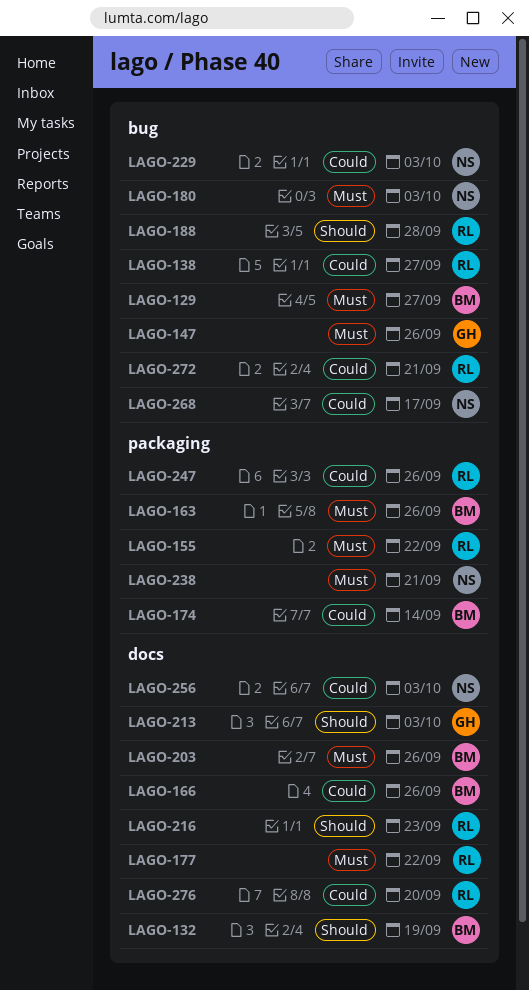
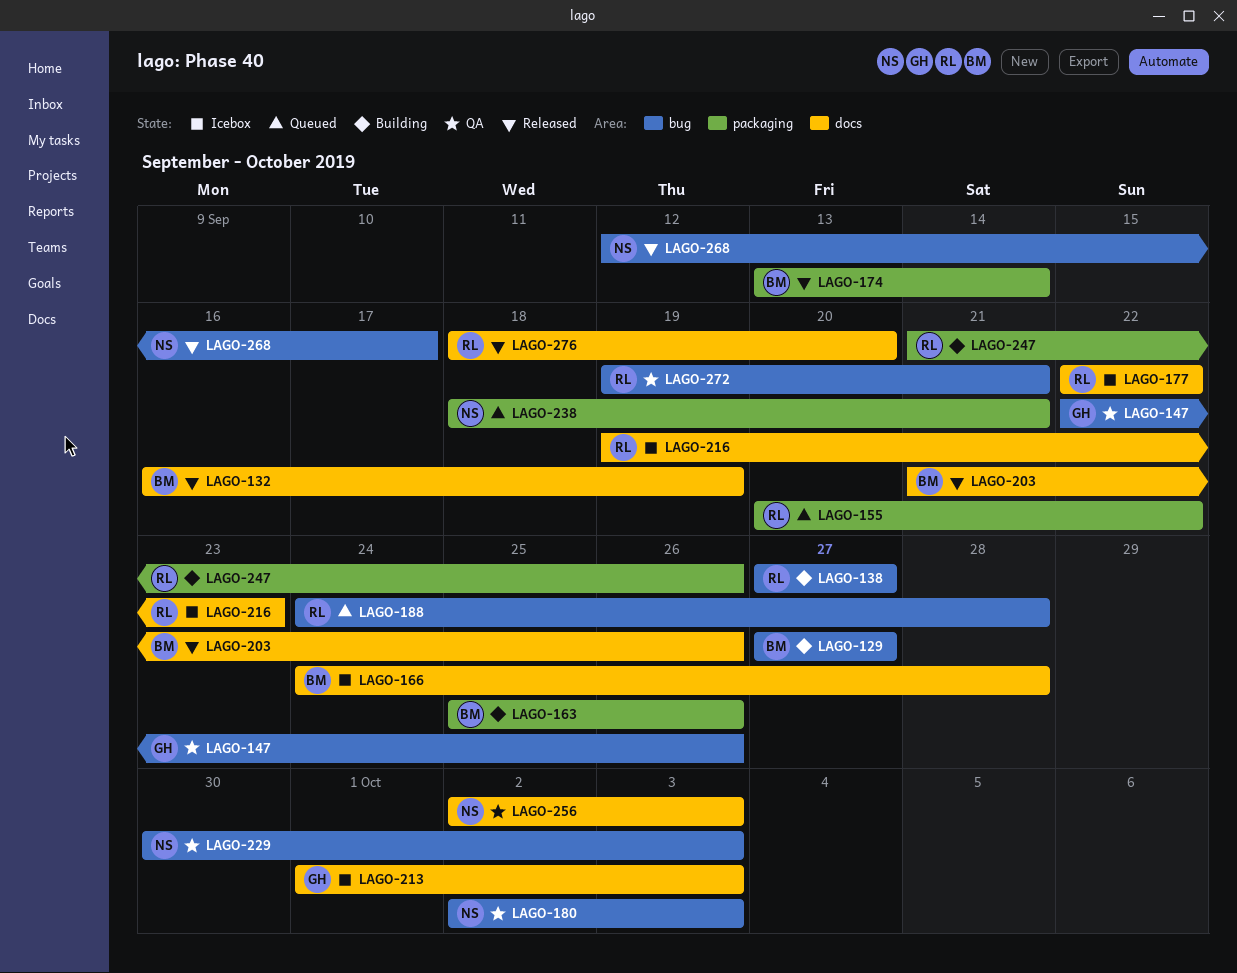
LAGO-166, due: Sep 26 -> Sep 28

